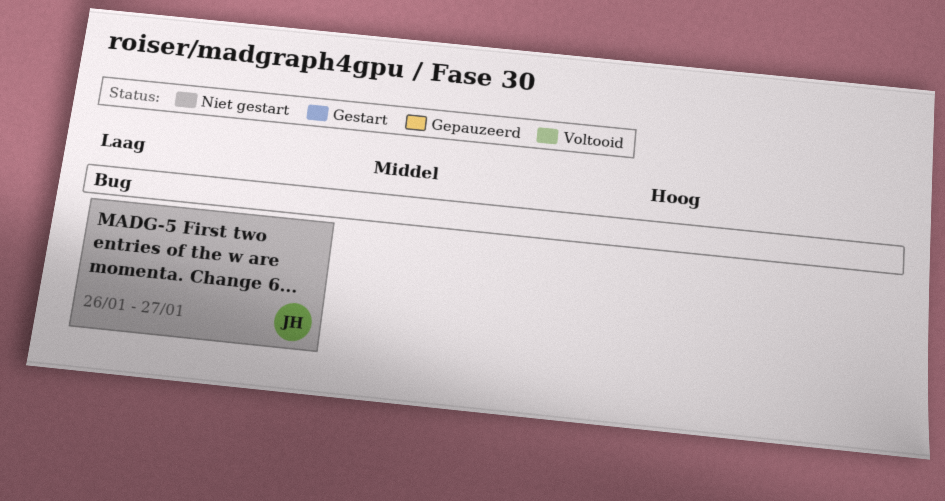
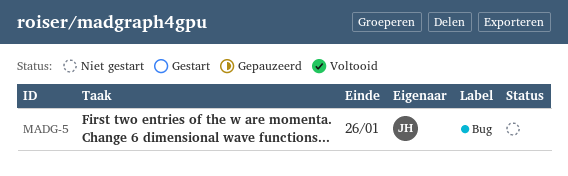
MADG-5, due: Jan 27 -> Jan 26

